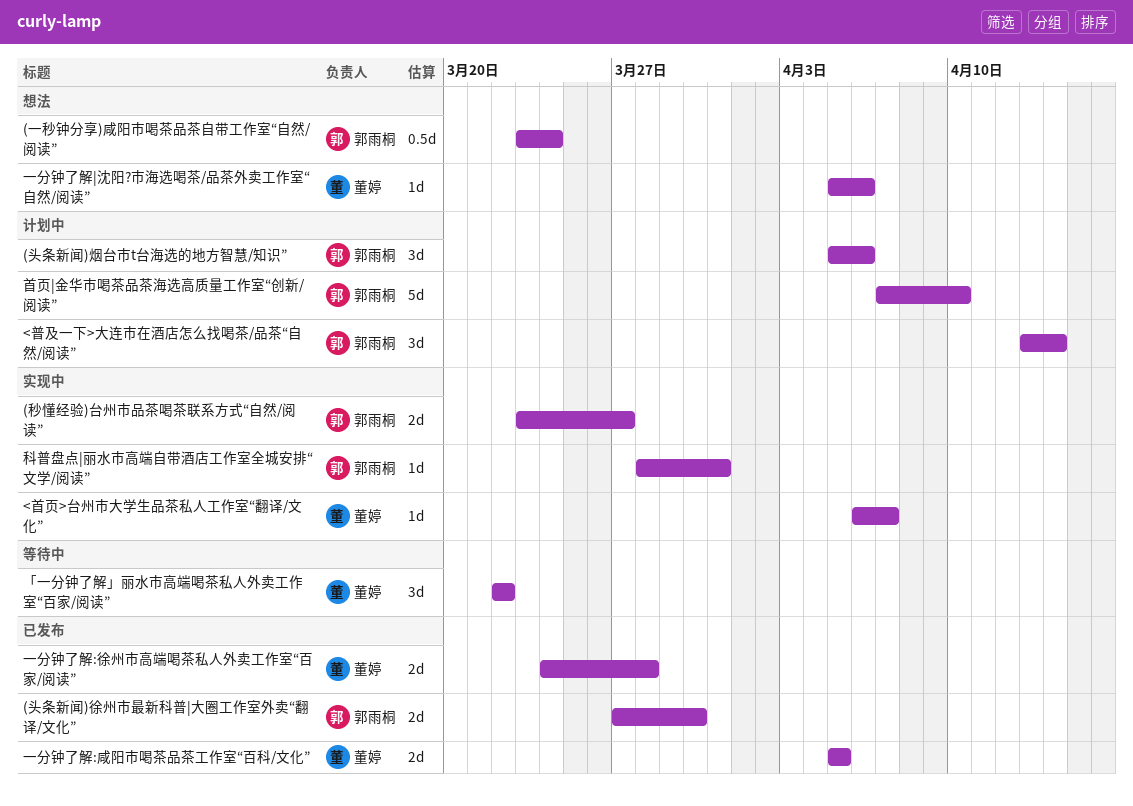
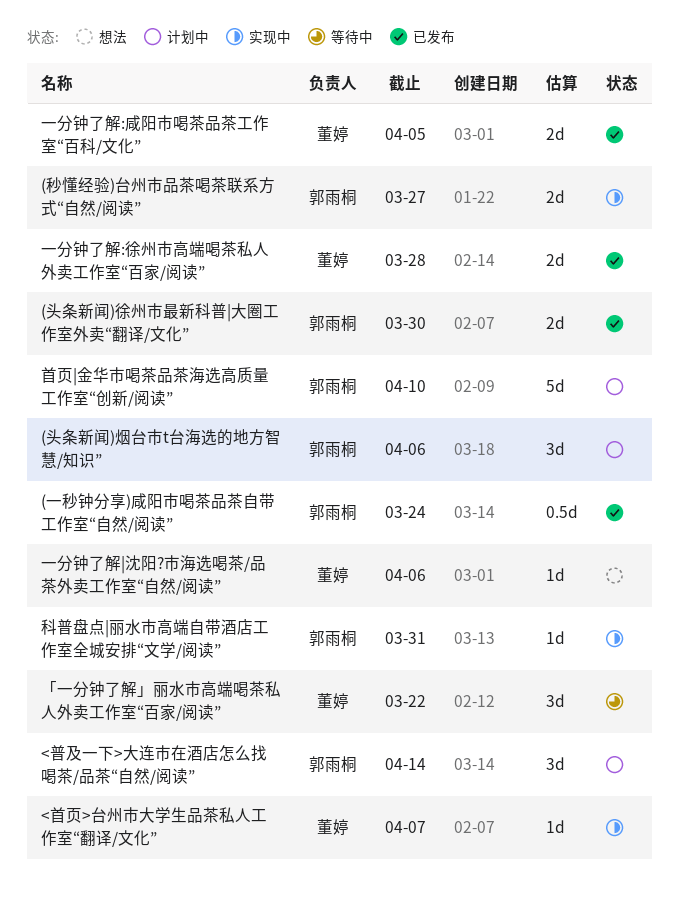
(一秒钟分享)咸阳市喝茶品茶自带工作室“自然/阅读”, status: 想法 -> 已发布

